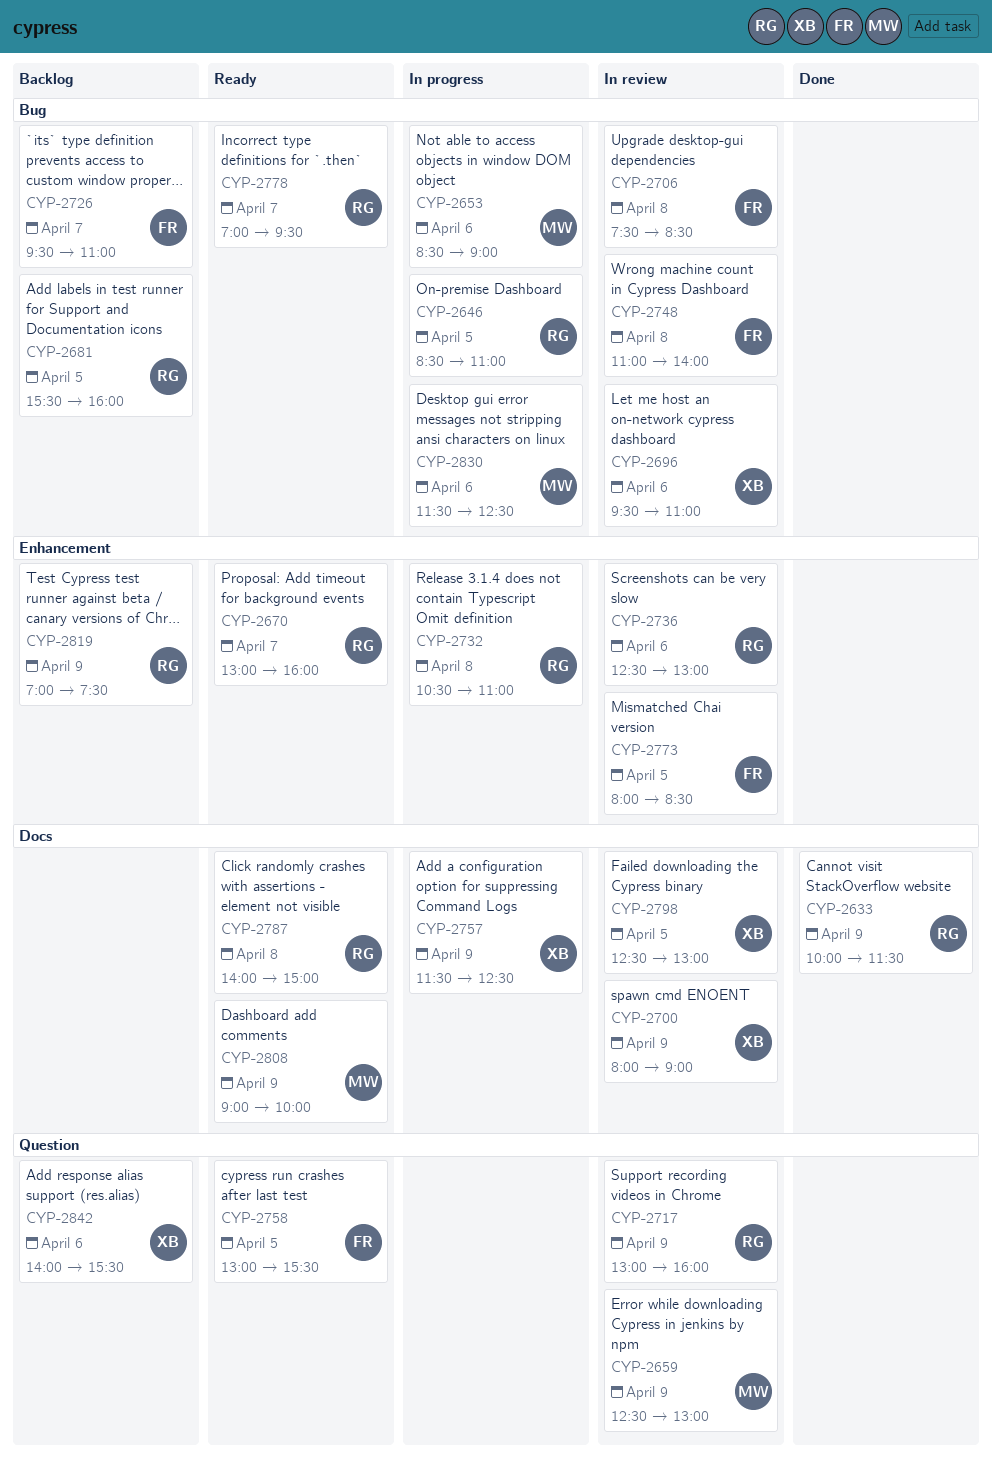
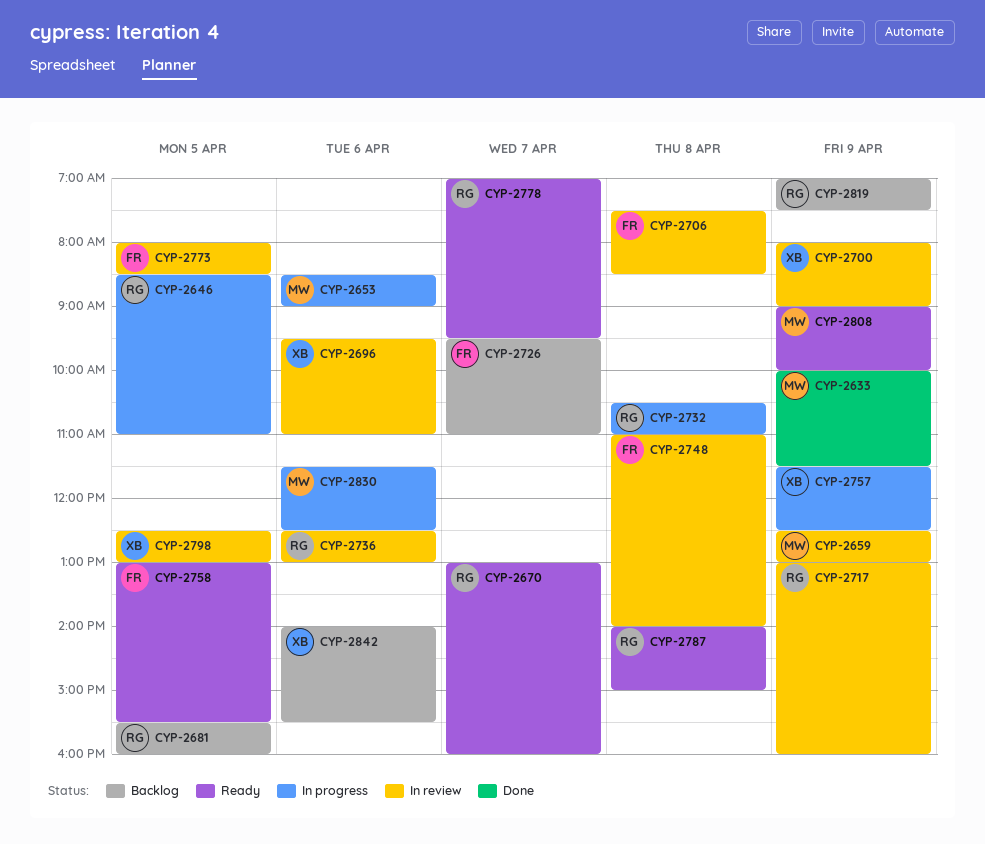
CYP-2633, owner: RG -> MW

